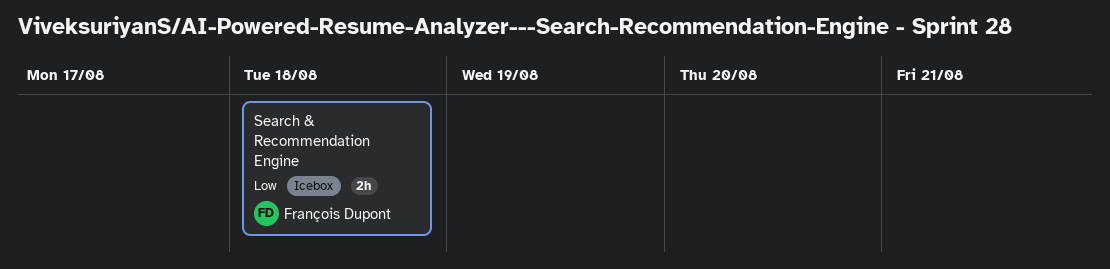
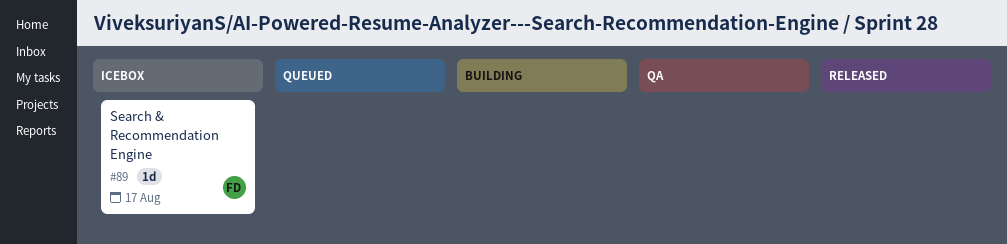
Search & Recommendation Engine, estimate: 2h -> 1d
Search & Recommendation Engine, due: Aug 18 -> Aug 17

